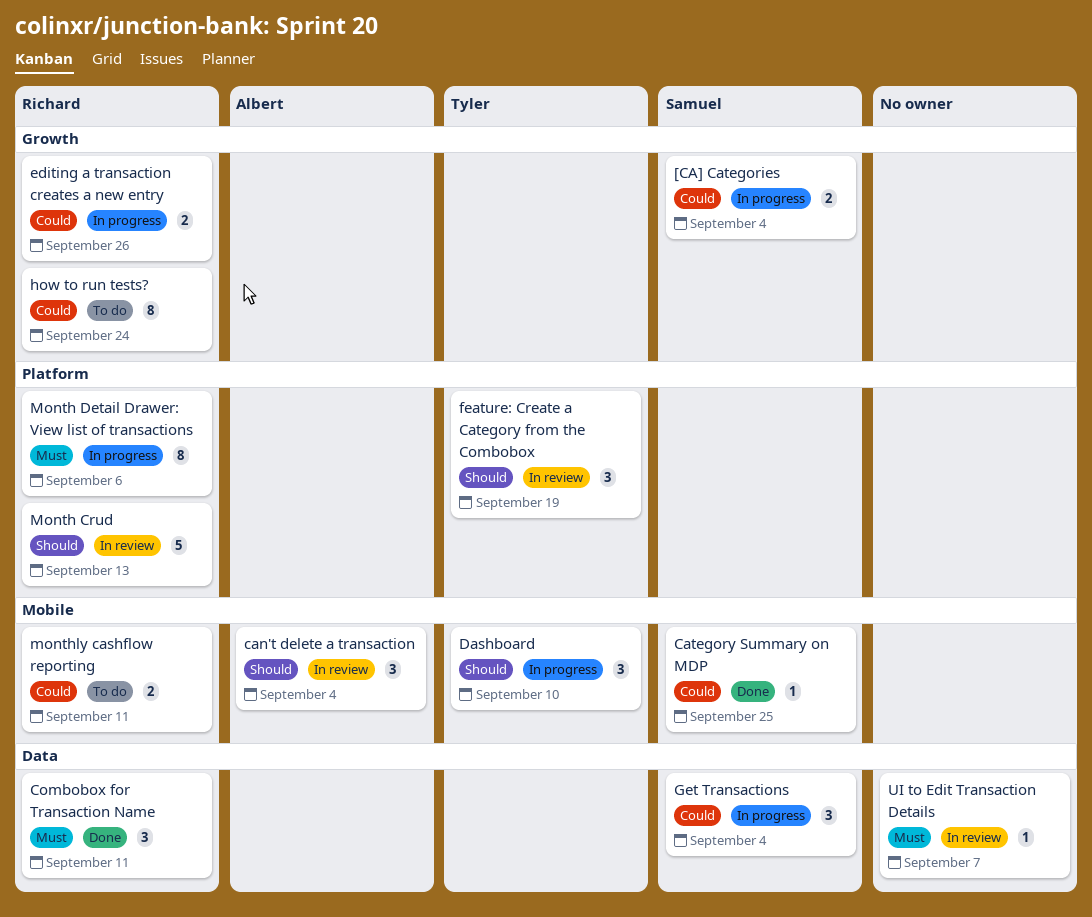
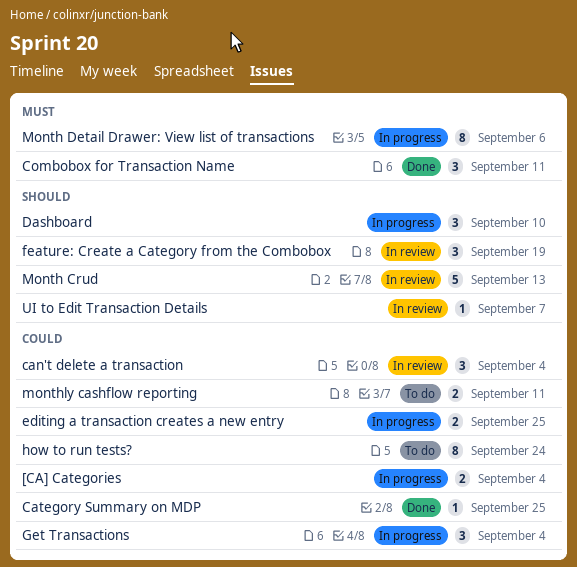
can't delete a transaction, priority: Should -> Could
editing a transaction creates a new entry, due: Sep 26 -> Sep 25
UI to Edit Transaction Details, priority: Must -> Should

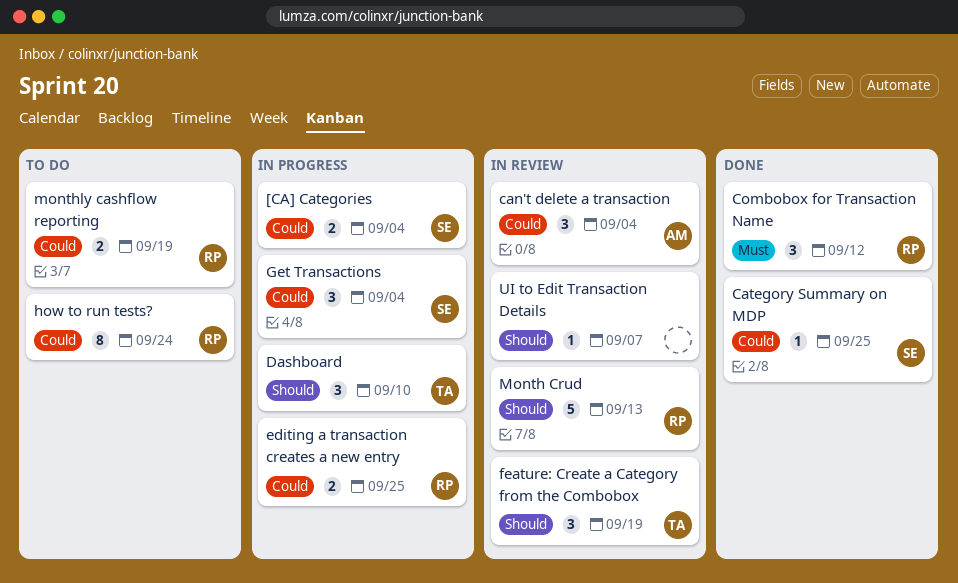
Combobox for Transaction Name, due: Sep 11 -> Sep 12
Month Detail Drawer: View list of transactions: present -> none
monthly cashflow reporting, due: Sep 11 -> Sep 19

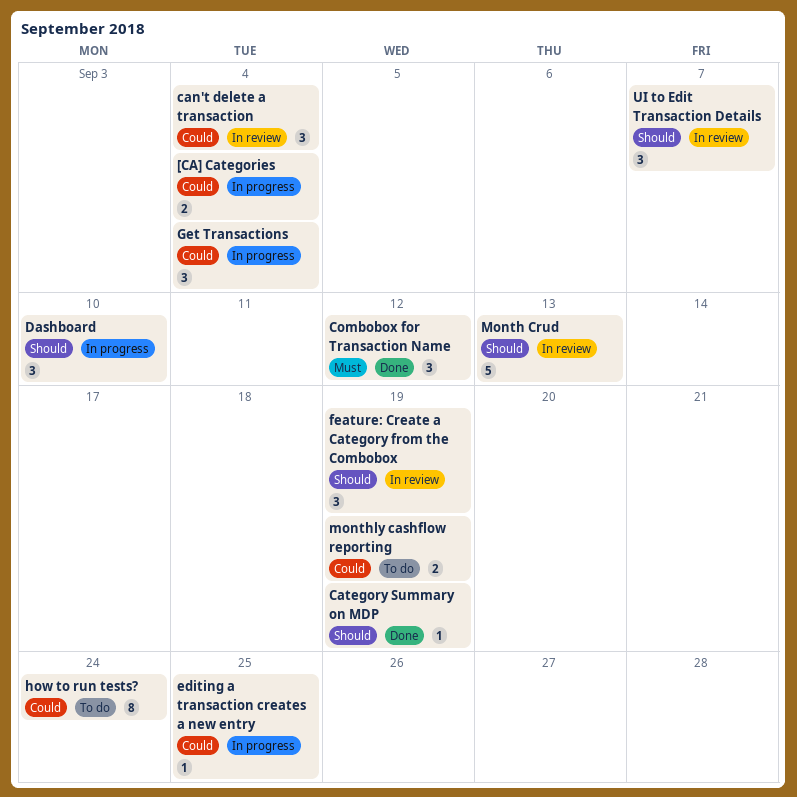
Category Summary on MDP, priority: Could -> Should
Category Summary on MDP, due: Sep 25 -> Sep 19
editing a transaction creates a new entry, estimate: 2 -> 1
UI to Edit Transaction Details, estimate: 1 -> 3

